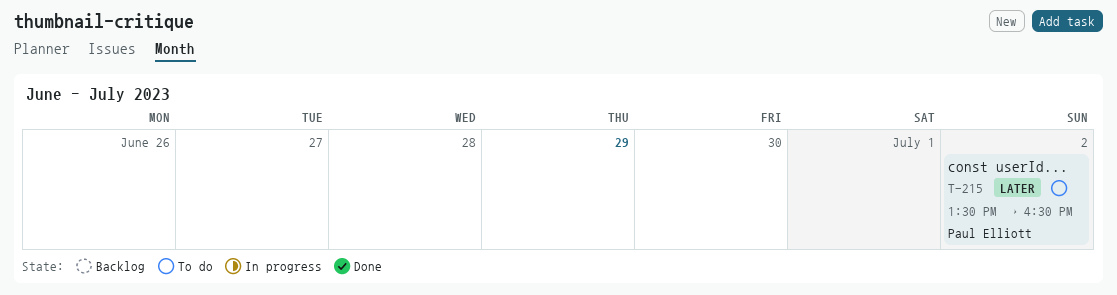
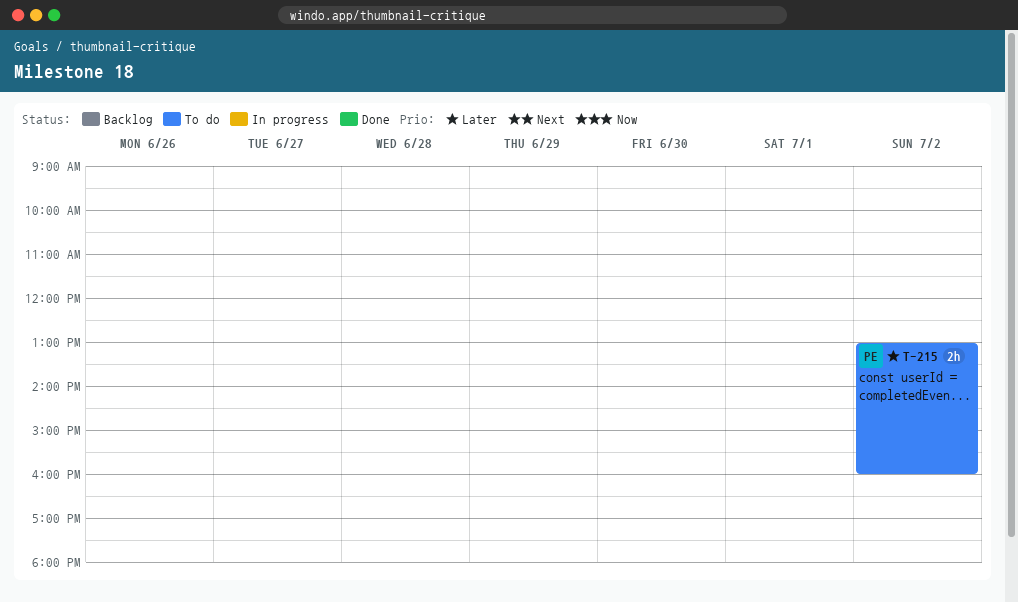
T-215, begins: 13:30 -> 13:00
T-215, ends: 16:30 -> 16:00

